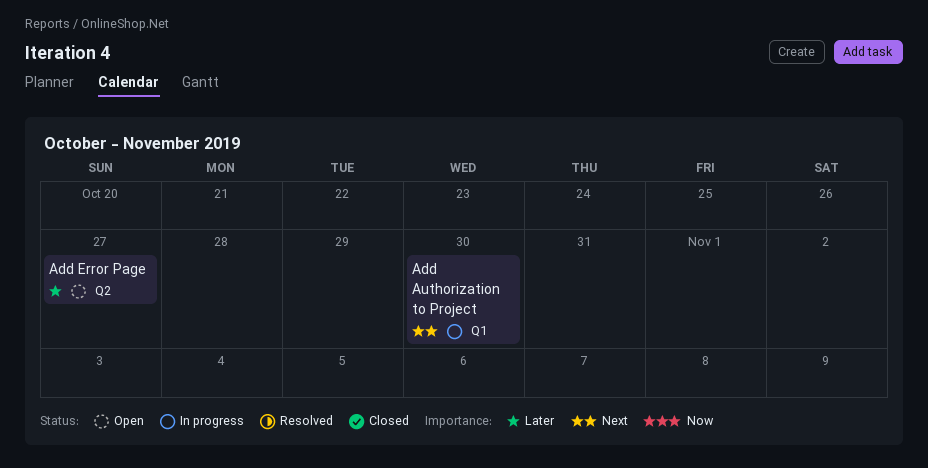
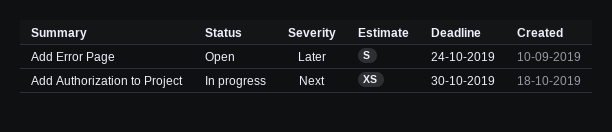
Add Error Page, due: Oct 27 -> Oct 24

